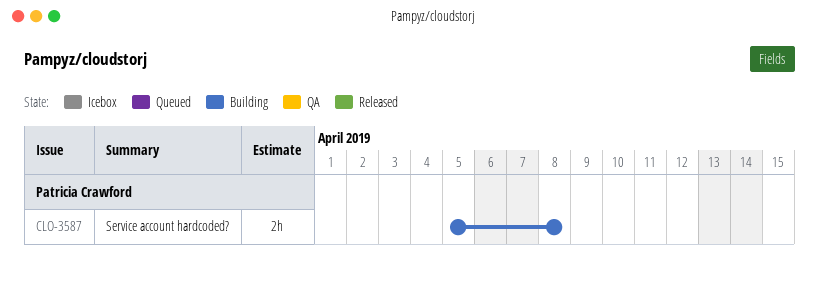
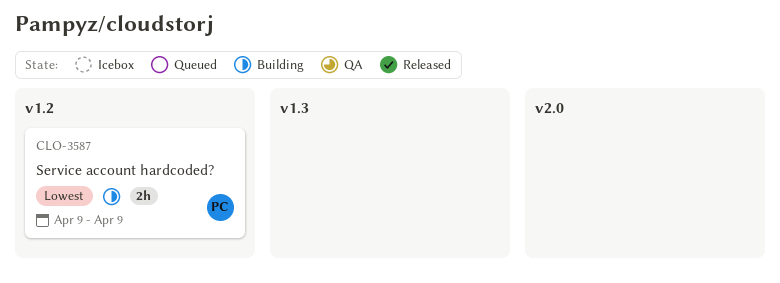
CLO-3587, start: Apr 5 -> Apr 9
CLO-3587, due: Apr 8 -> Apr 9

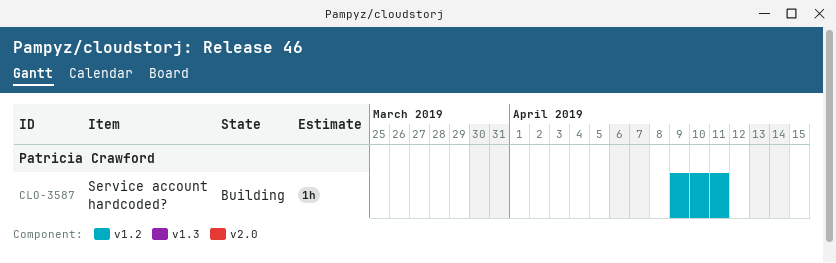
CLO-3587, estimate: 2h -> 1h
CLO-3587, due: Apr 9 -> Apr 11

